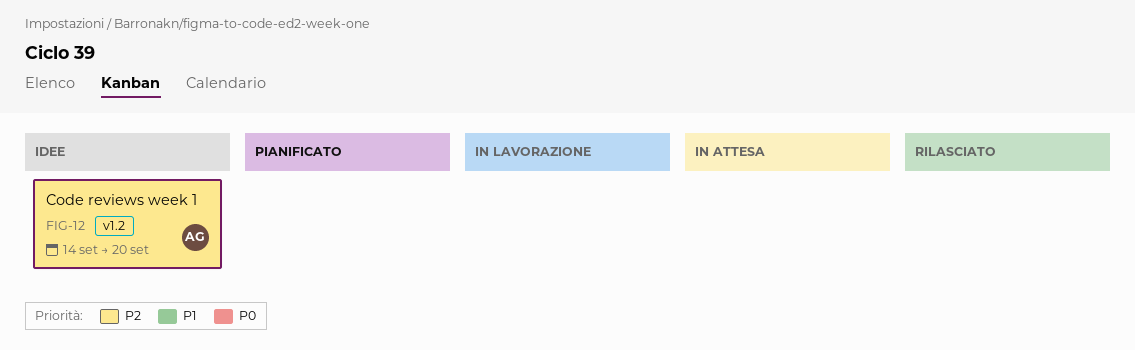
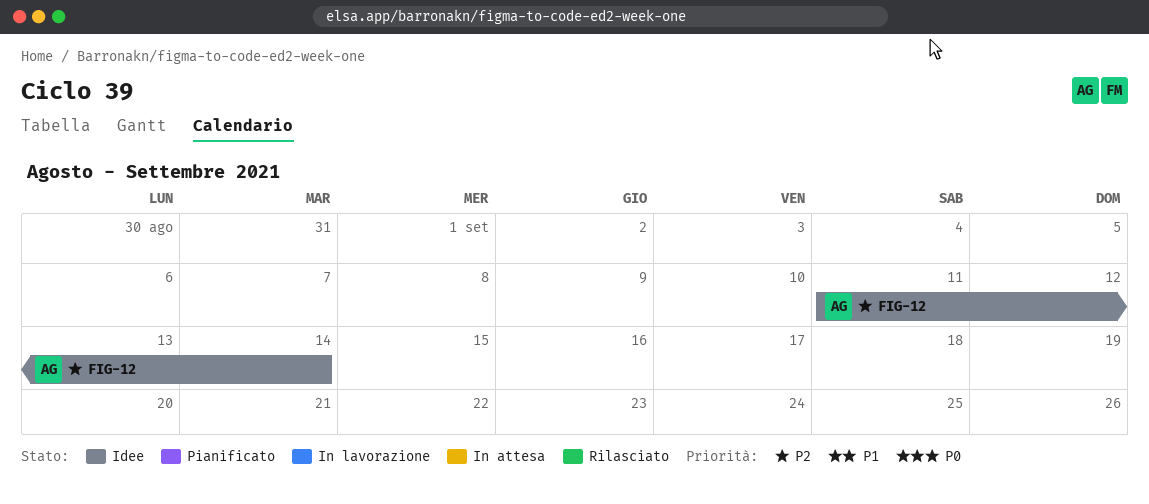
FIG-12, start: Sep 14 -> Sep 11
FIG-12, due: Sep 20 -> Sep 14

